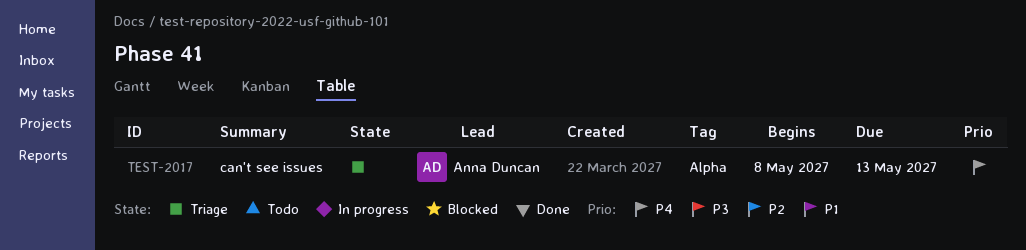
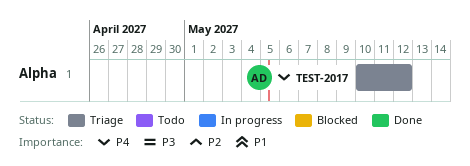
TEST-2017, start: May 8 -> May 10
TEST-2017, due: May 13 -> May 12

